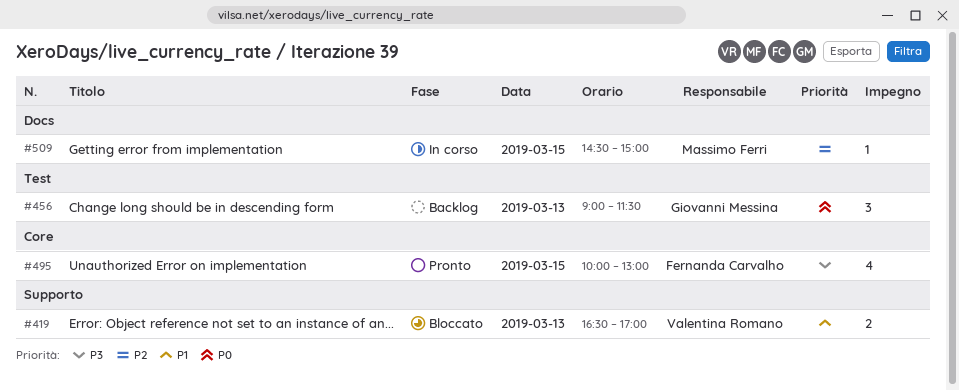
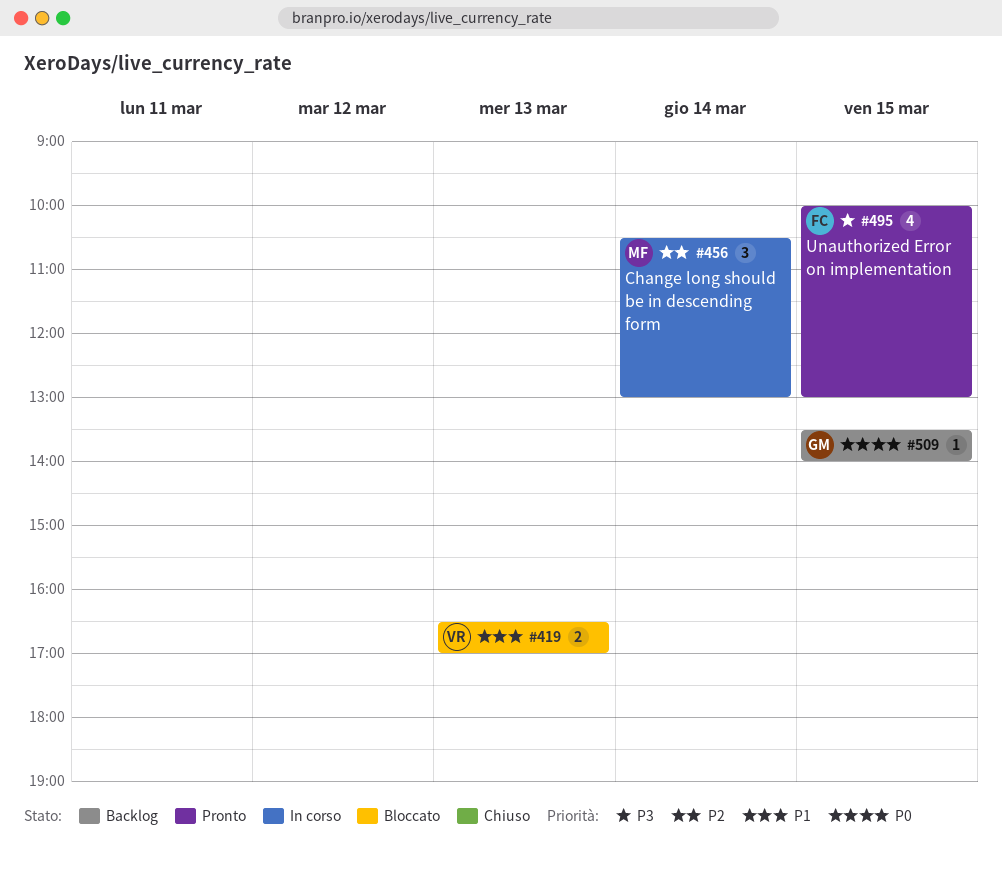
#456, status: Backlog -> In corso
#456, owner: Giovanni Messina -> Massimo Ferri
#456, priority: P0 -> P2
#456, day: Mar 13 -> Mar 14
#456, begins: 09:00 -> 10:30
#456, ends: 11:30 -> 13:00
#509, status: In corso -> Backlog
#509, owner: Massimo Ferri -> Giovanni Messina
#509, priority: P2 -> P0
#509, begins: 14:30 -> 13:30
#509, ends: 15:00 -> 14:00

